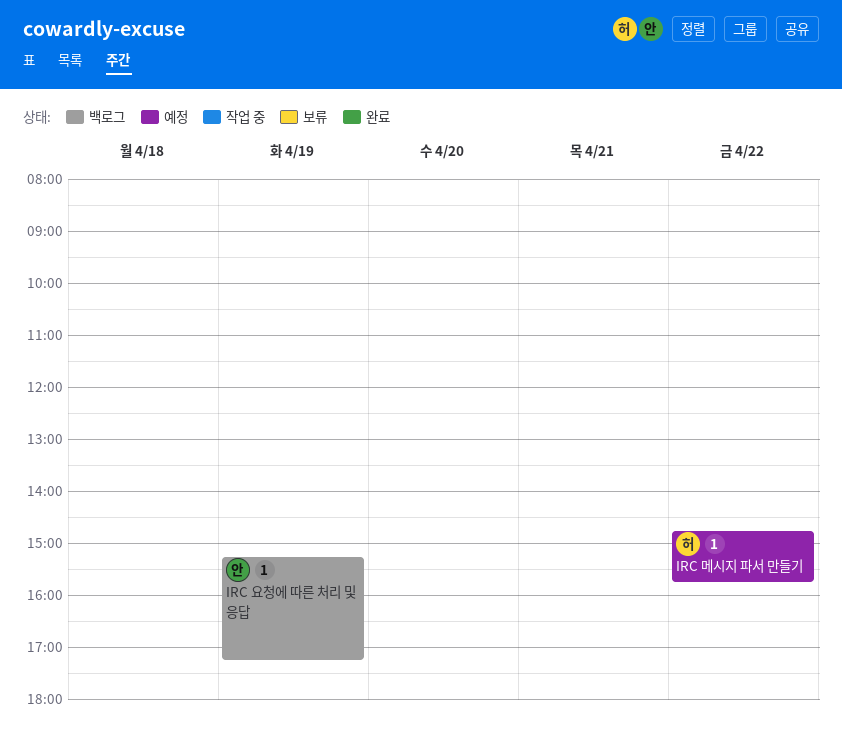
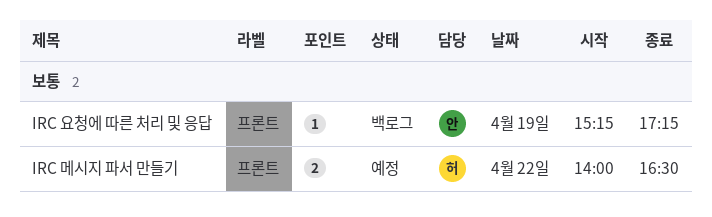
IRC 메시지 파서 만들기, estimate: 1 -> 2
IRC 메시지 파서 만들기, begins: 14:45 -> 14:00
IRC 메시지 파서 만들기, ends: 15:45 -> 16:30

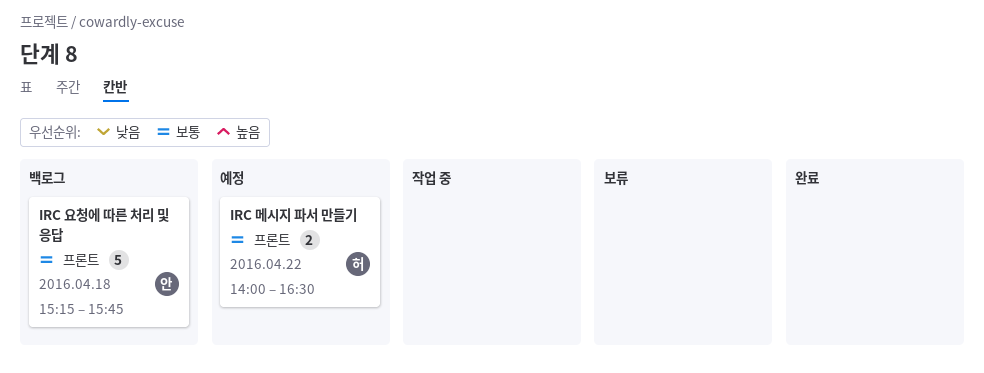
IRC 요청에 따른 처리 및 응답, estimate: 1 -> 5
IRC 요청에 따른 처리 및 응답, day: Apr 19 -> Apr 18
IRC 요청에 따른 처리 및 응답, ends: 17:15 -> 15:45

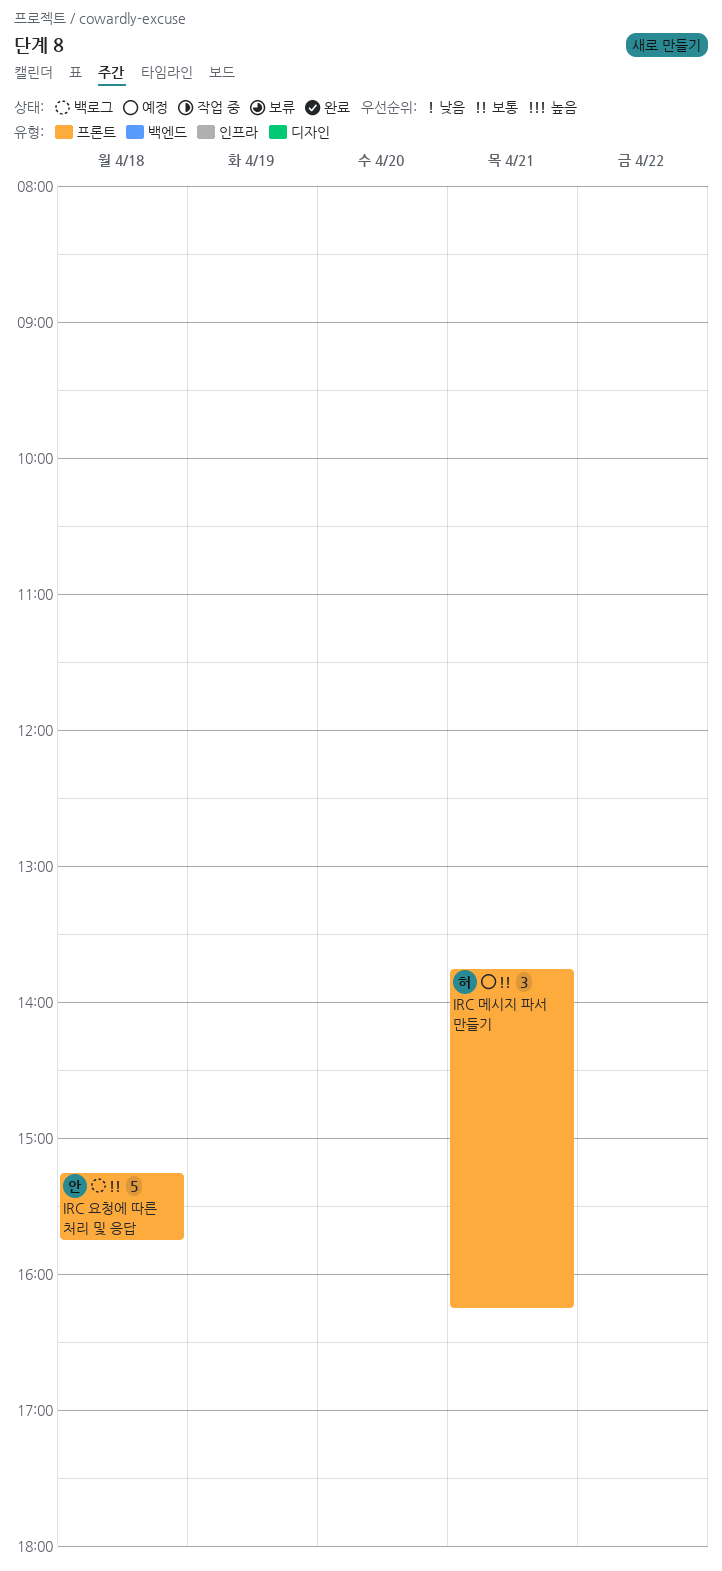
IRC 메시지 파서 만들기, estimate: 2 -> 3
IRC 메시지 파서 만들기, day: Apr 22 -> Apr 21
IRC 메시지 파서 만들기, begins: 14:00 -> 13:45
IRC 메시지 파서 만들기, ends: 16:30 -> 16:15

